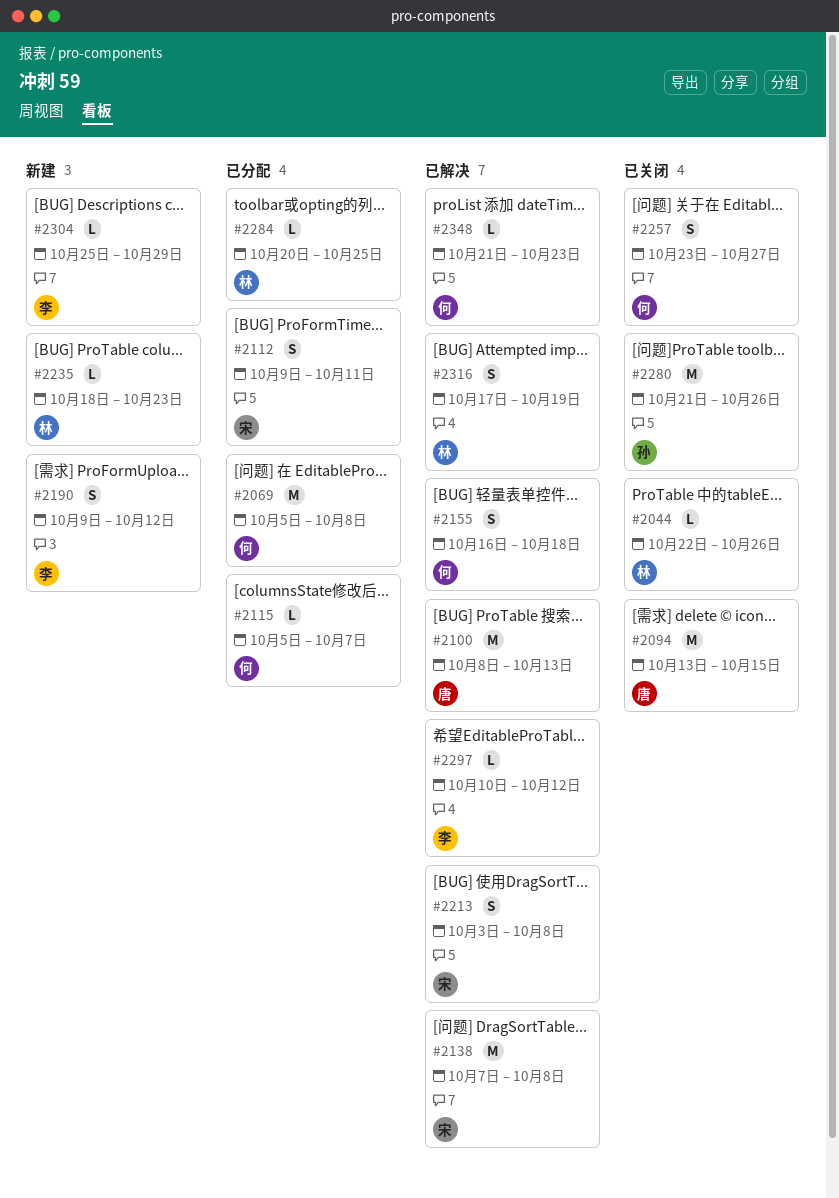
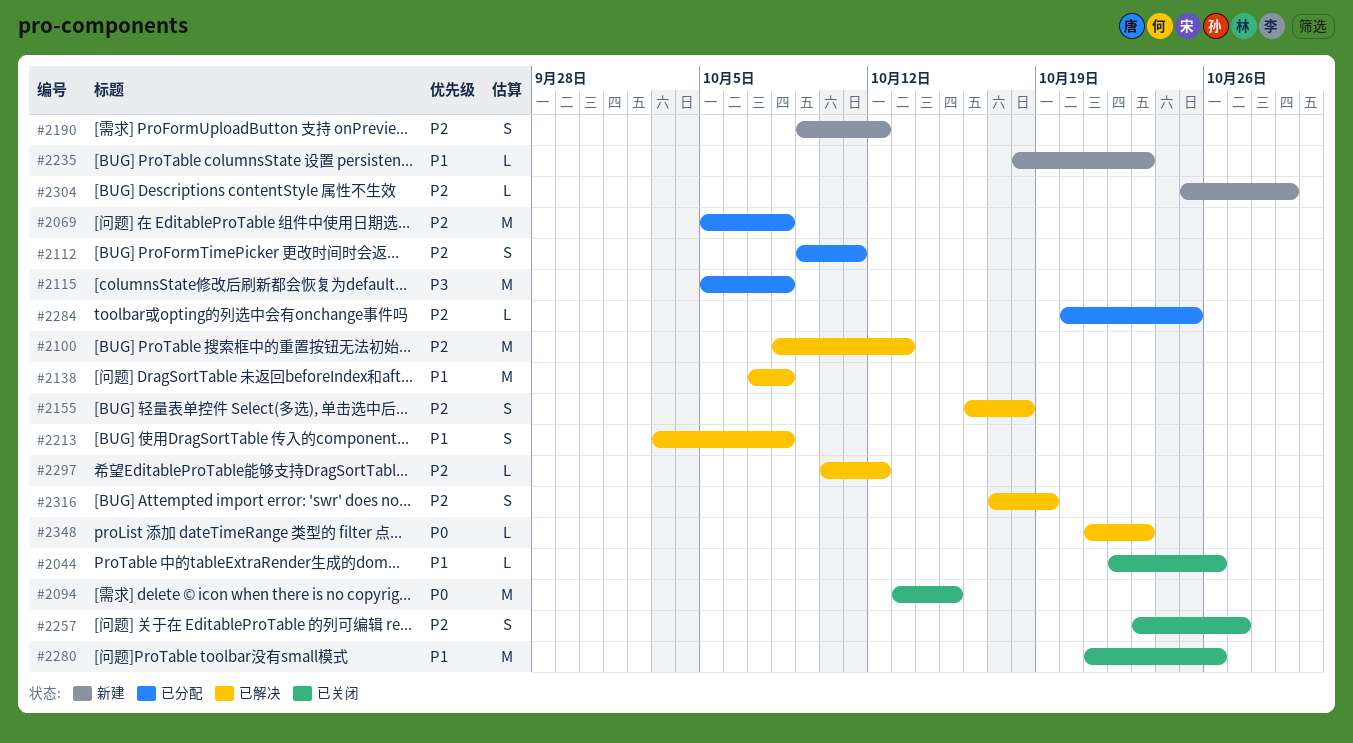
#2115, estimate: L -> M
#2115, due: Oct 7 -> Oct 8

